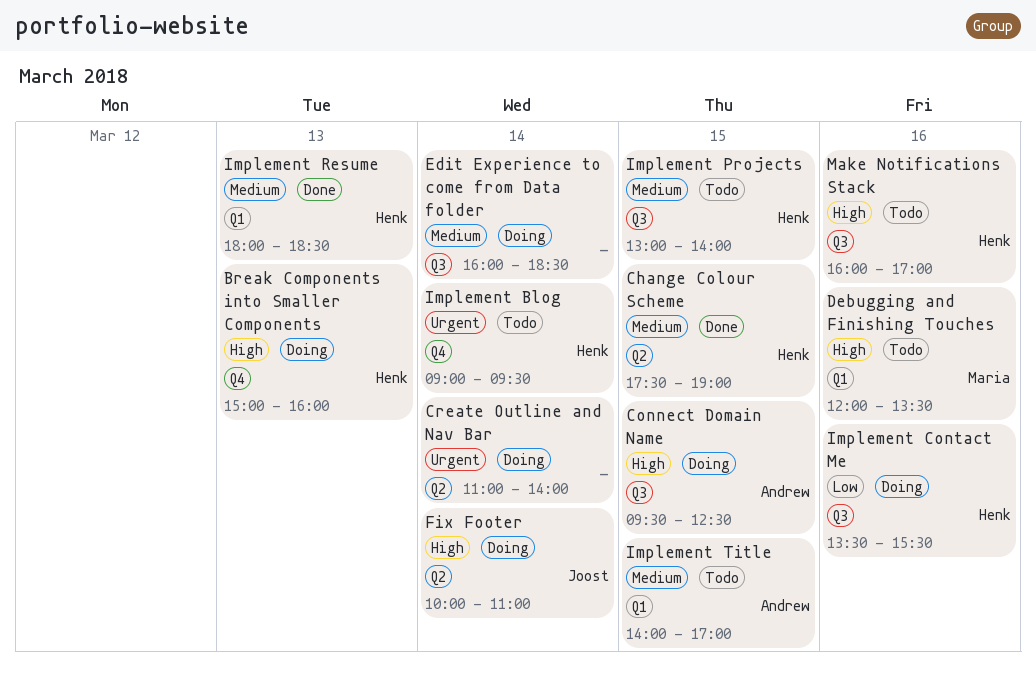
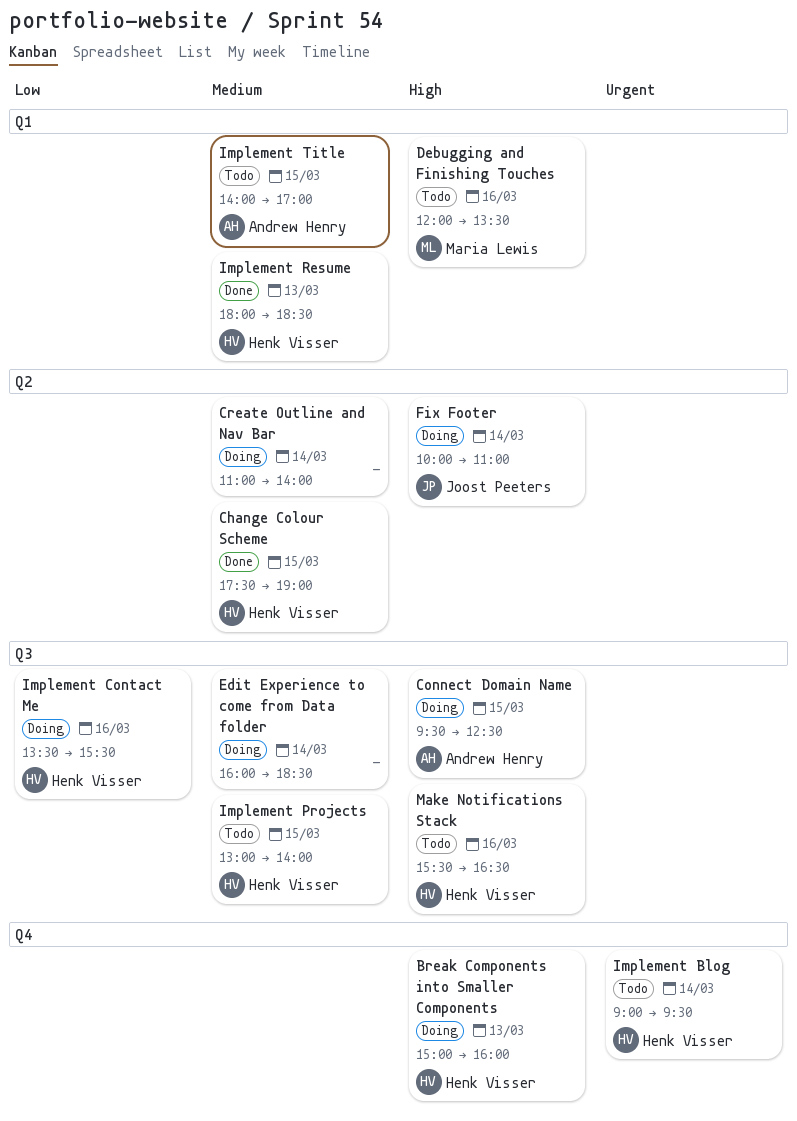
Create Outline and Nav Bar, priority: Urgent -> Medium
Make Notifications Stack, begins: 16:00 -> 15:30
Make Notifications Stack, ends: 17:00 -> 16:30

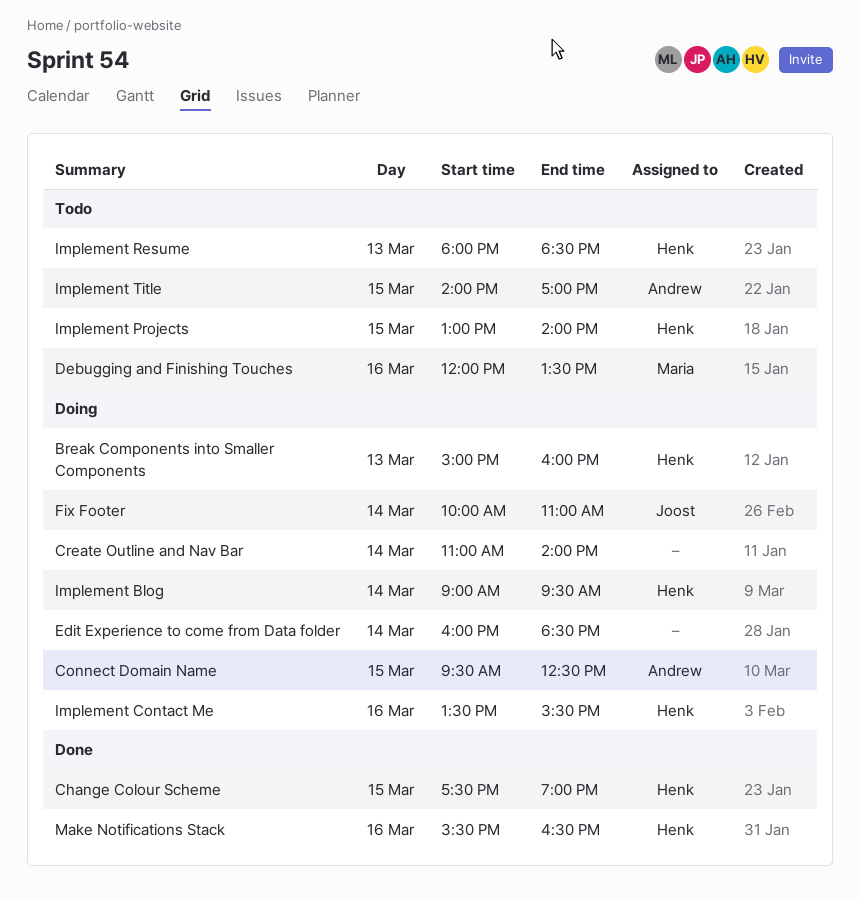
Implement Blog, status: Todo -> Doing
Implement Resume, status: Done -> Todo
Make Notifications Stack, status: Todo -> Done

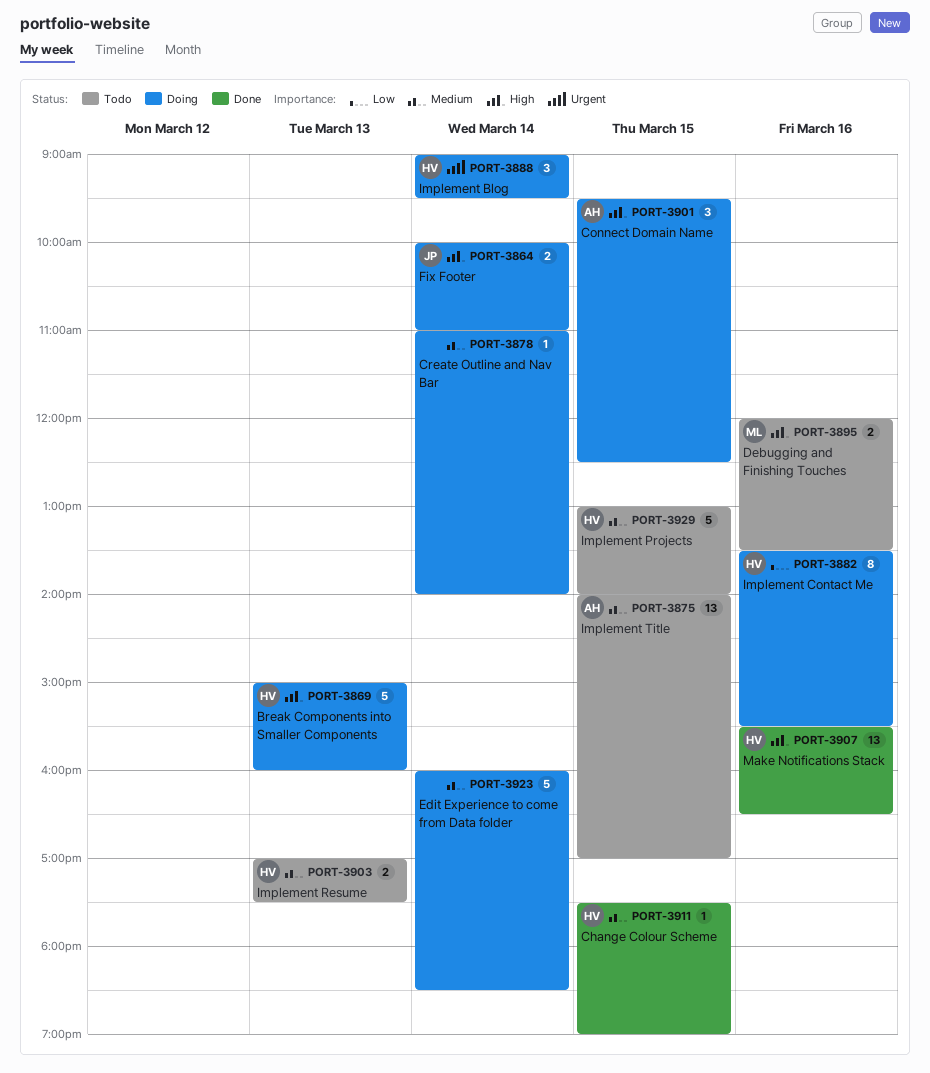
Implement Resume, begins: 18:00 -> 17:00
Implement Resume, ends: 18:30 -> 17:30

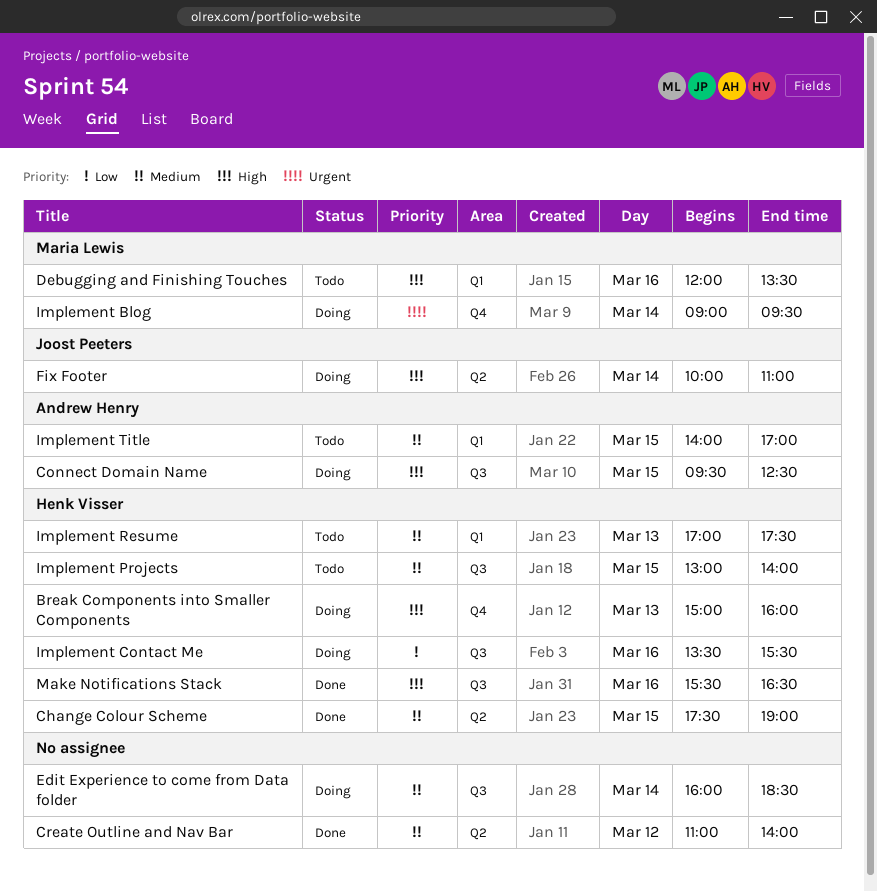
Create Outline and Nav Bar, status: Doing -> Done
Create Outline and Nav Bar, day: Mar 14 -> Mar 12
Implement Blog, owner: Henk Visser -> Maria Lewis

